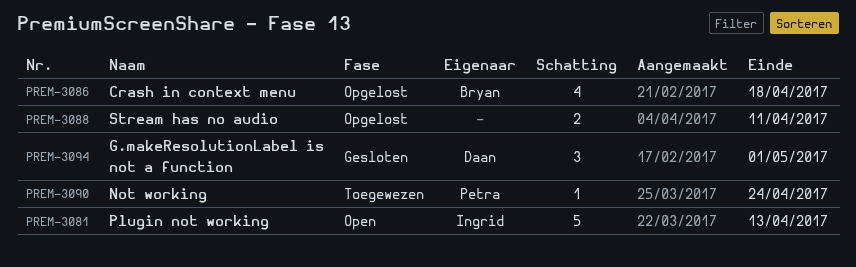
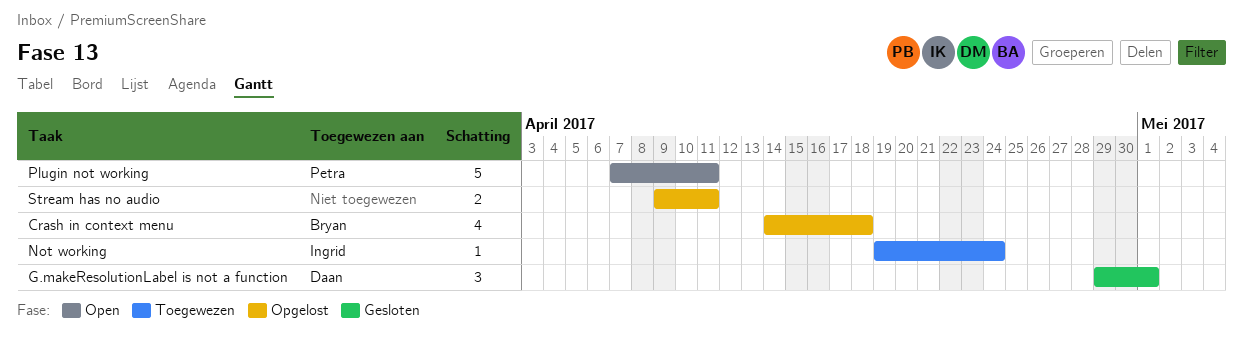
Not working, owner: Petra -> Ingrid
Plugin not working, owner: Ingrid -> Petra
Plugin not working, due: Apr 13 -> Apr 11

